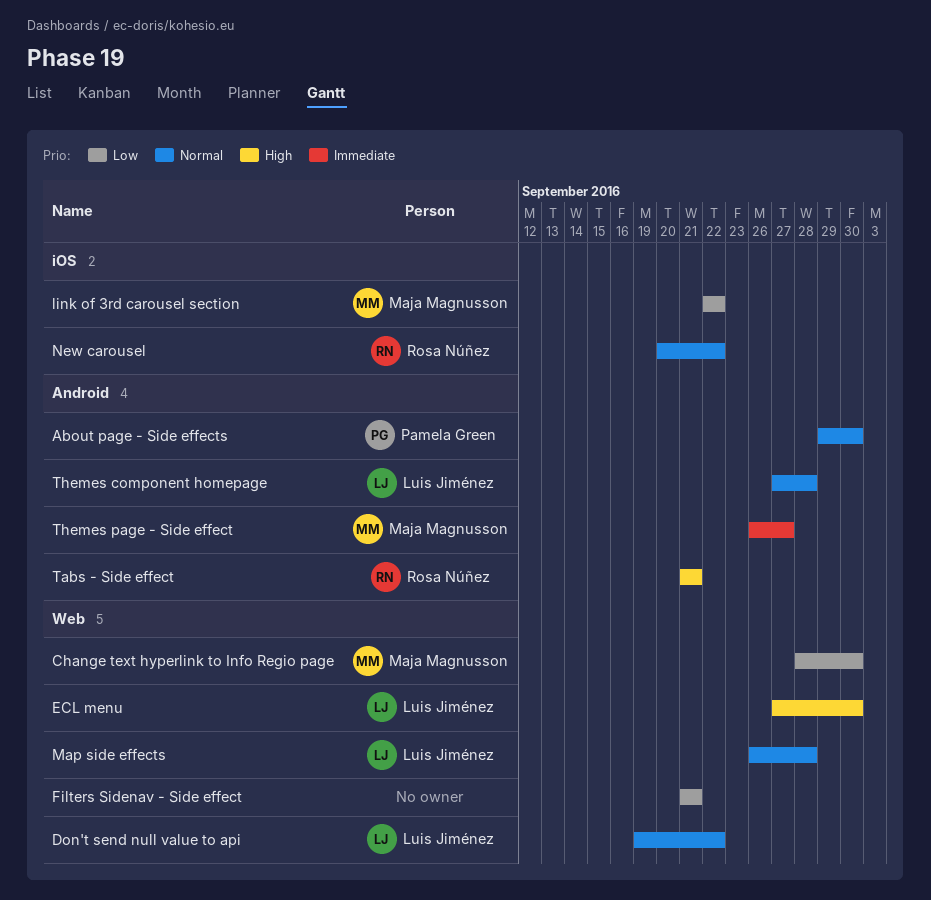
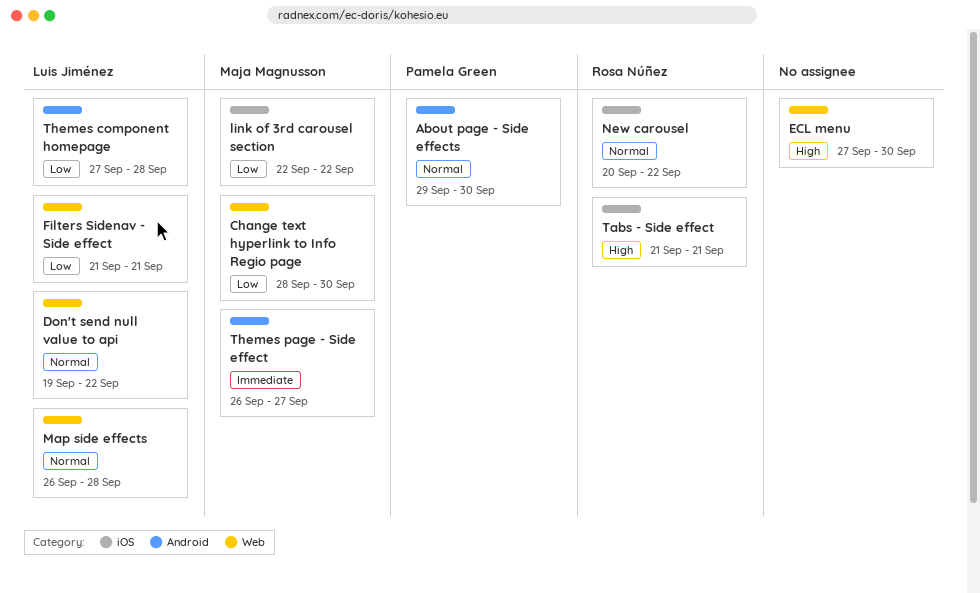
ECL menu, owner: Luis Jiménez -> none
Filters Sidenav - Side effect, owner: none -> Luis Jiménez
Tabs - Side effect, label: Android -> iOS
Themes component homepage, priority: Normal -> Low

